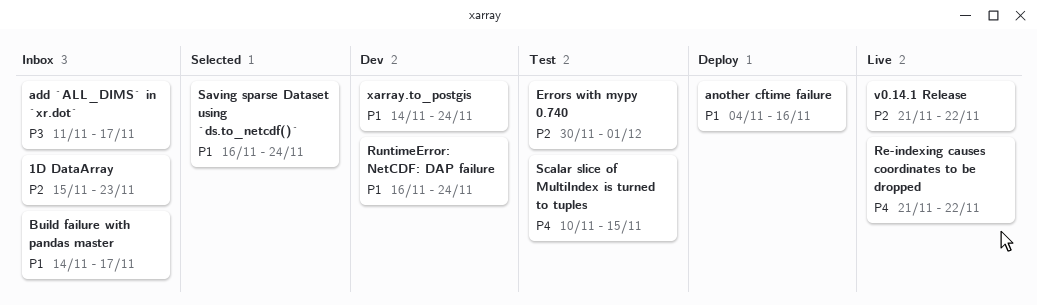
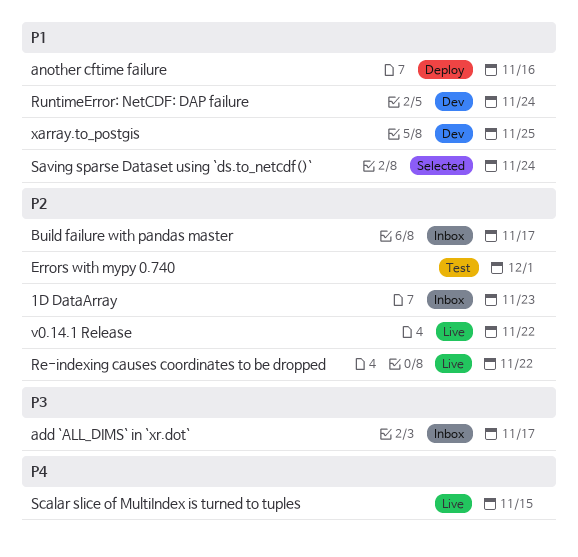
Build failure with pandas master, priority: P1 -> P2
Re-indexing causes coordinates to be dropped, priority: P4 -> P2
Scalar slice of MultiIndex is turned to tuples, status: Test -> Live
xarray.to_postgis, due: Nov 24 -> Nov 25

